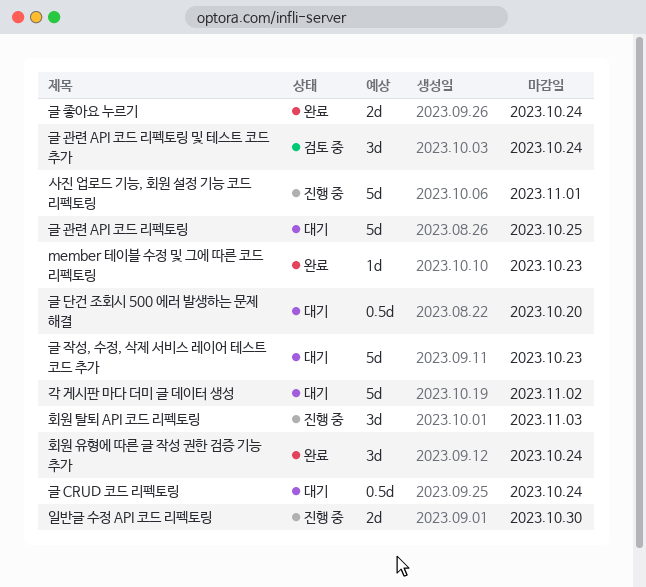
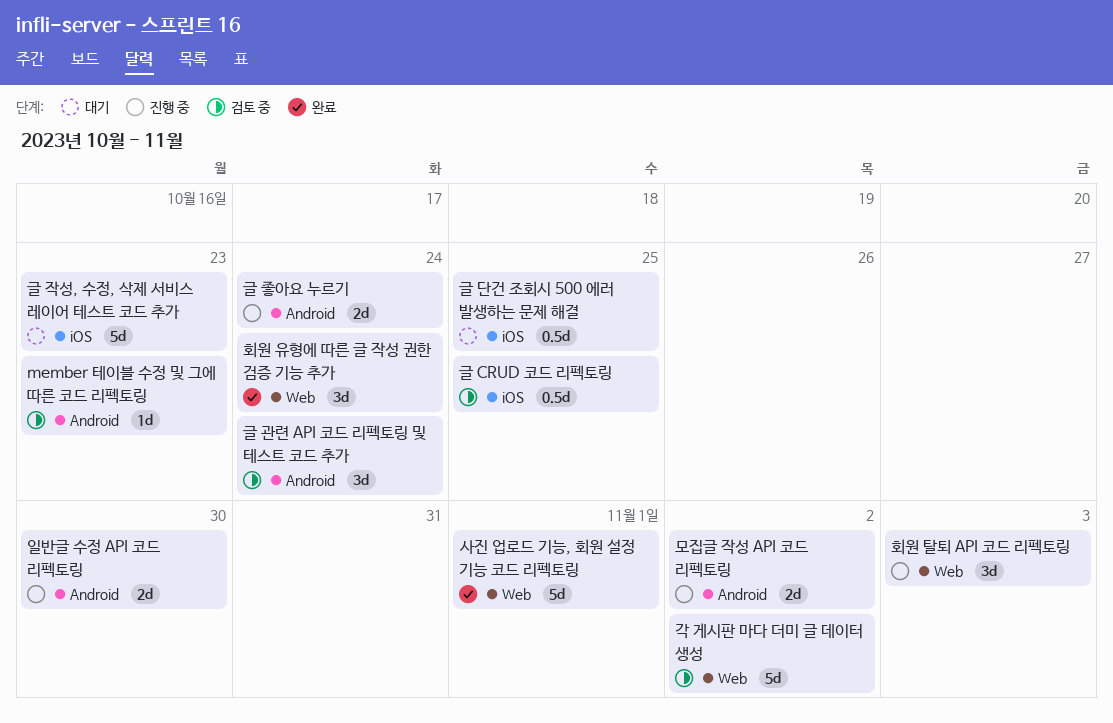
member 테이블 수정 및 그에 따른 코드 리펙토링, status: 완료 -> 검토 중
각 게시판 마다 더미 글 데이터 생성, status: 대기 -> 검토 중
글 CRUD 코드 리펙토링, status: 대기 -> 검토 중
글 CRUD 코드 리펙토링, due: Oct 24 -> Oct 25
글 관련 API 코드 리펙토링: present -> none
글 단건 조회시 500 에러 발생하는 문제 해결, due: Oct 20 -> Oct 25
글 좋아요 누르기, status: 완료 -> 진행 중
모집글 작성 API 코드 리펙토링: none -> present
사진 업로드 기능, 회원 설정 기능 코드 리펙토링, status: 진행 중 -> 완료

